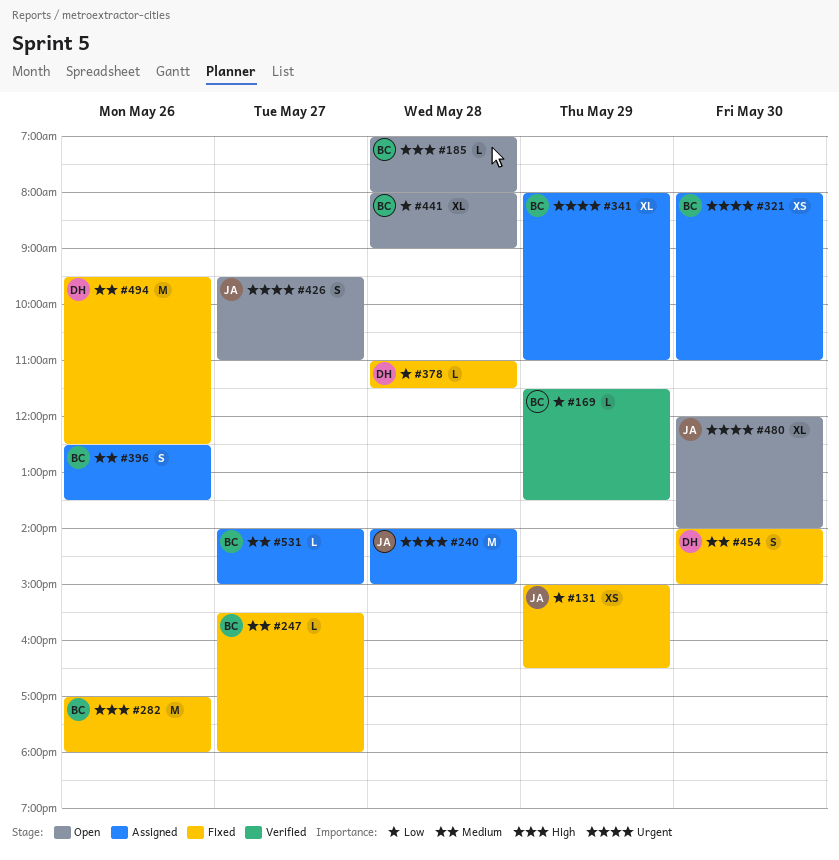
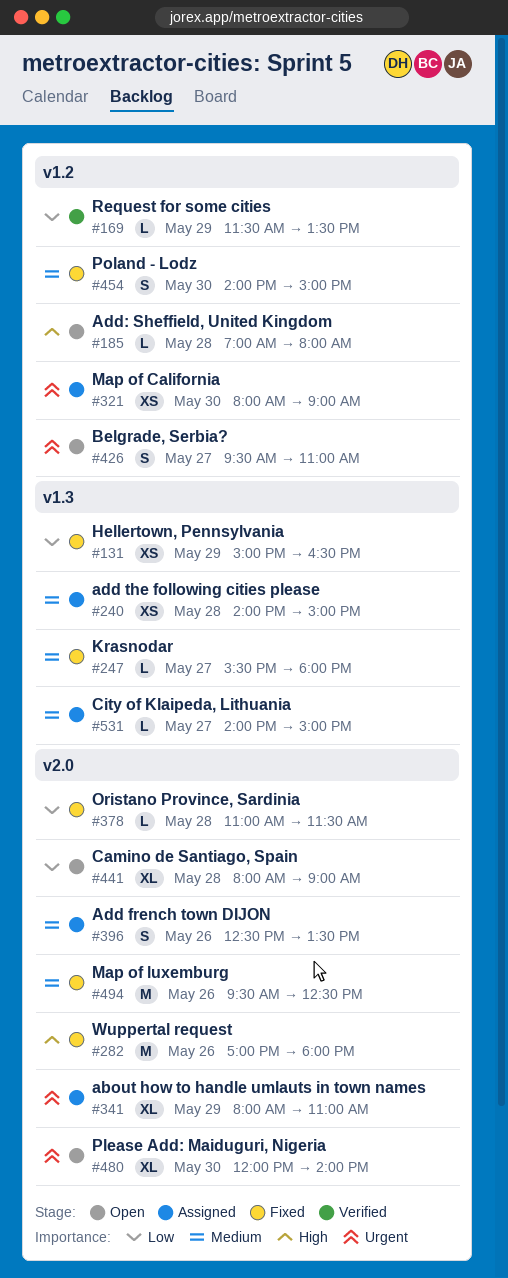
#240, priority: Urgent -> Medium
#240, estimate: M -> XS
#321, ends: 11:00 -> 09:00

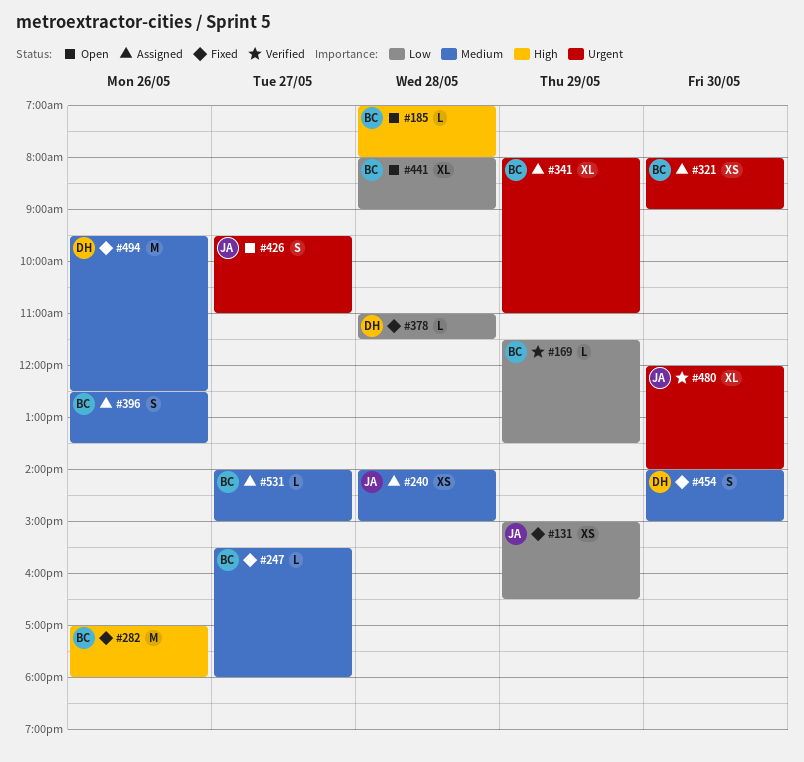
#480, status: Open -> Verified

